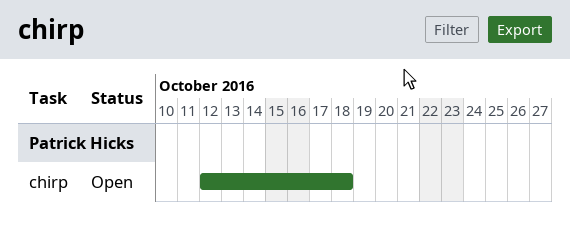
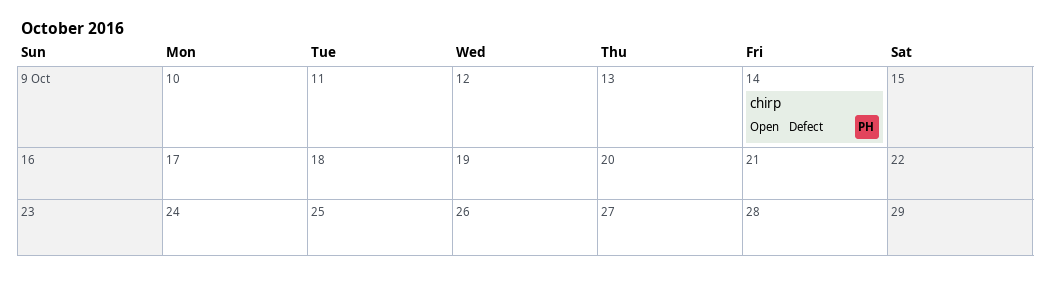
chirp, due: Oct 18 -> Oct 14

